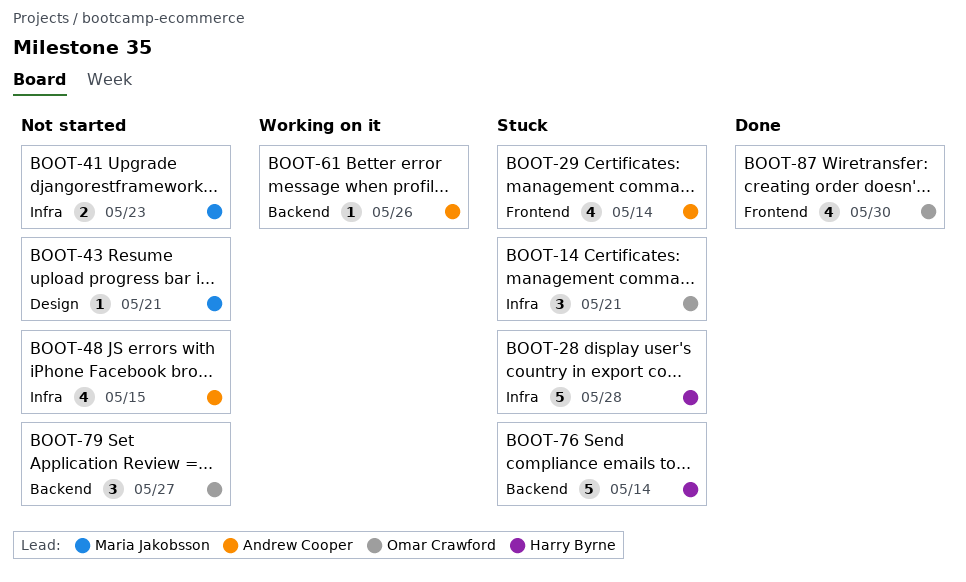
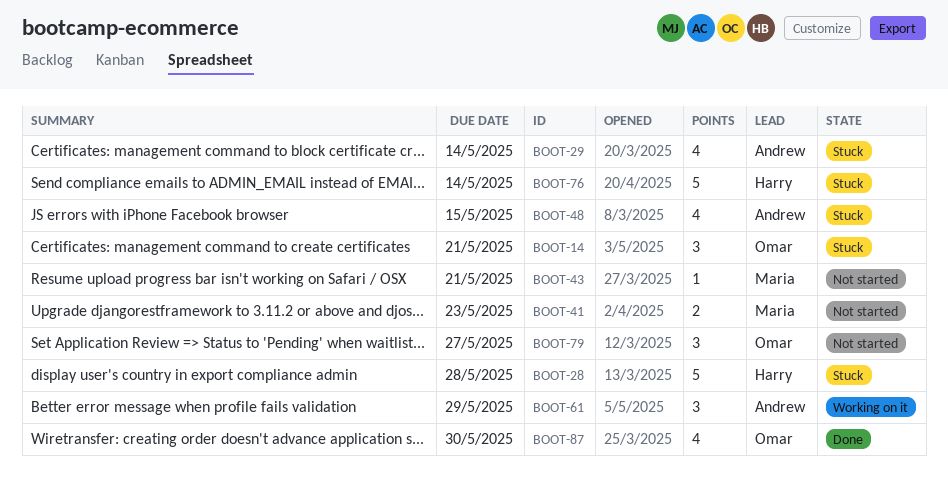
BOOT-48, status: Not started -> Stuck
BOOT-61, estimate: 1 -> 3
BOOT-61, due: May 26 -> May 29

